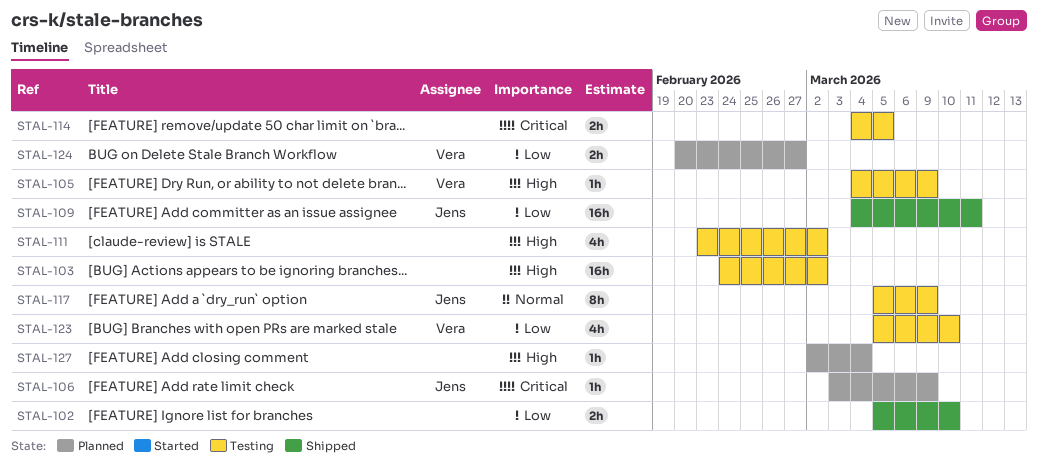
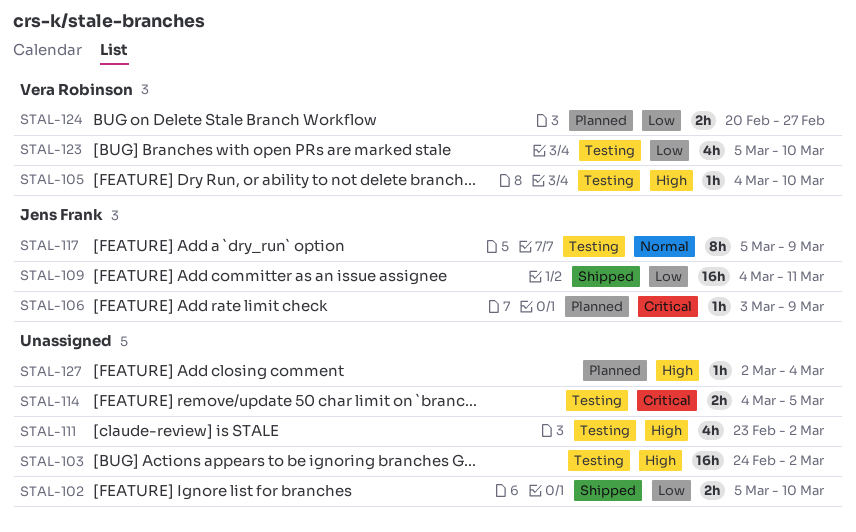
STAL-105, due: Mar 9 -> Mar 10

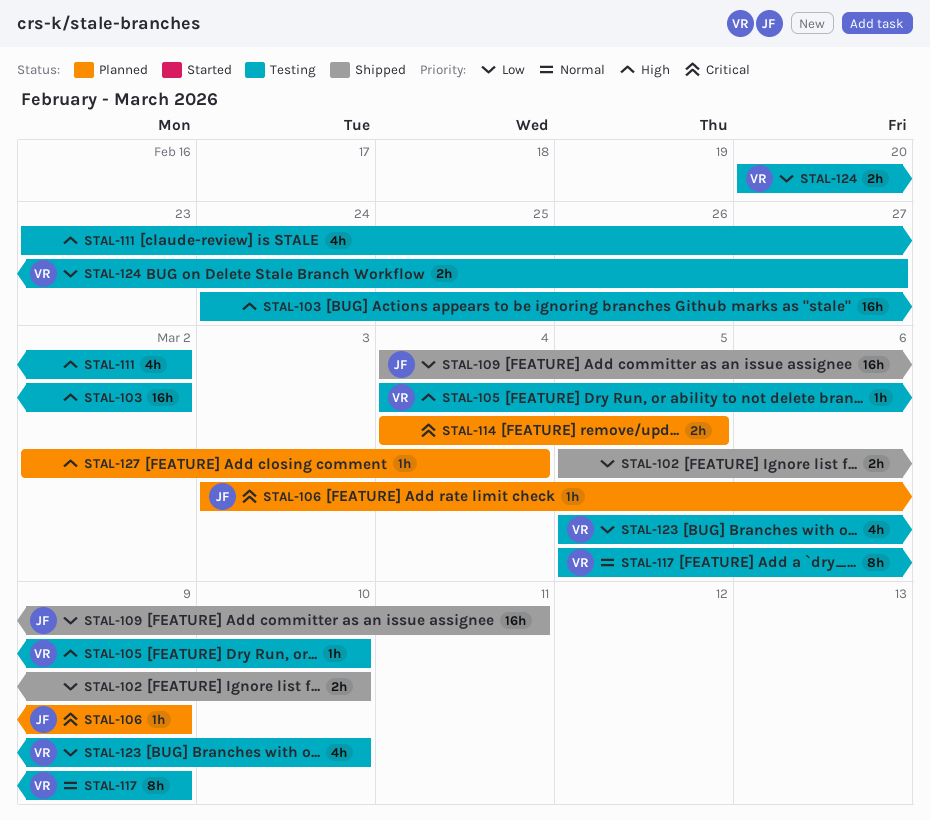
STAL-114, status: Testing -> Planned
STAL-117, owner: Jens Frank -> Vera Robinson
STAL-124, status: Planned -> Testing

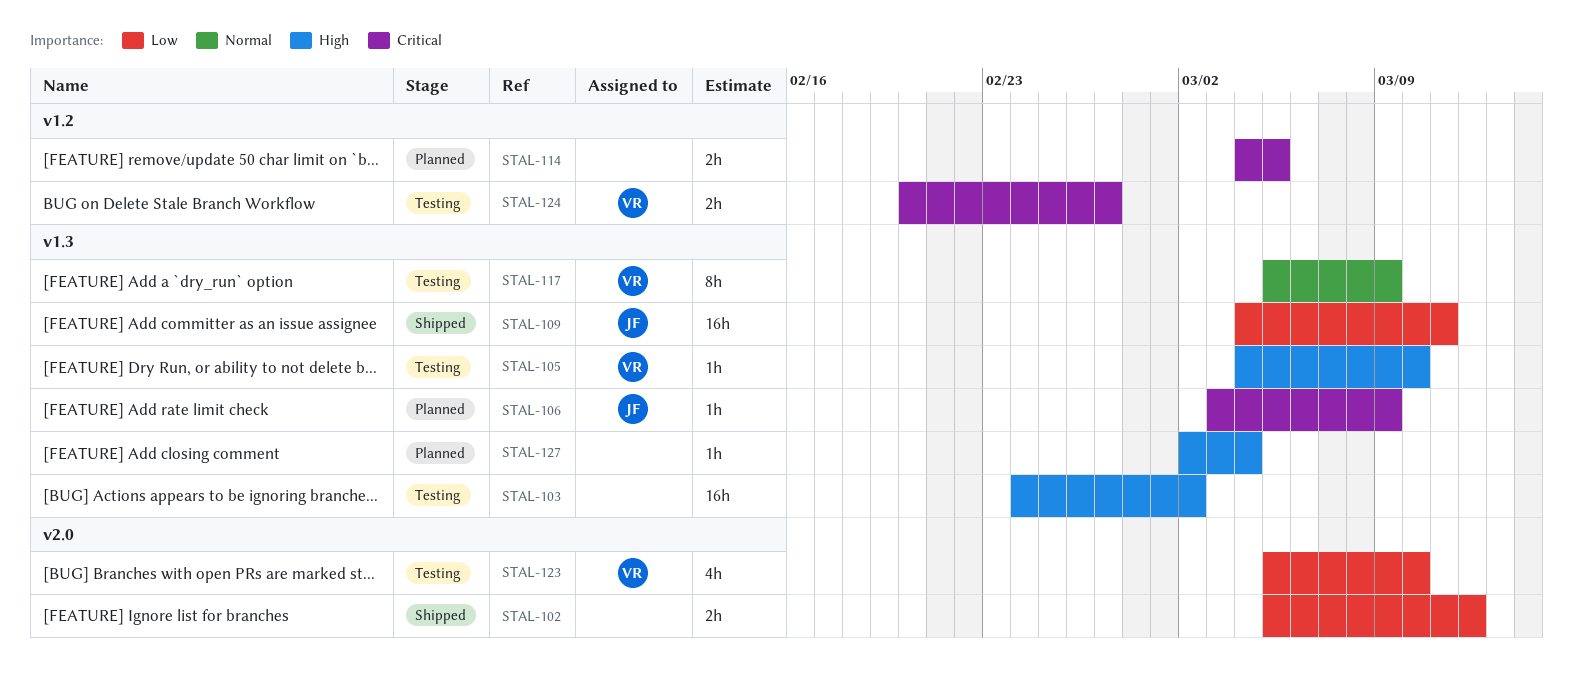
STAL-102, due: Mar 10 -> Mar 12
STAL-111: present -> none
STAL-124, priority: Low -> Critical

